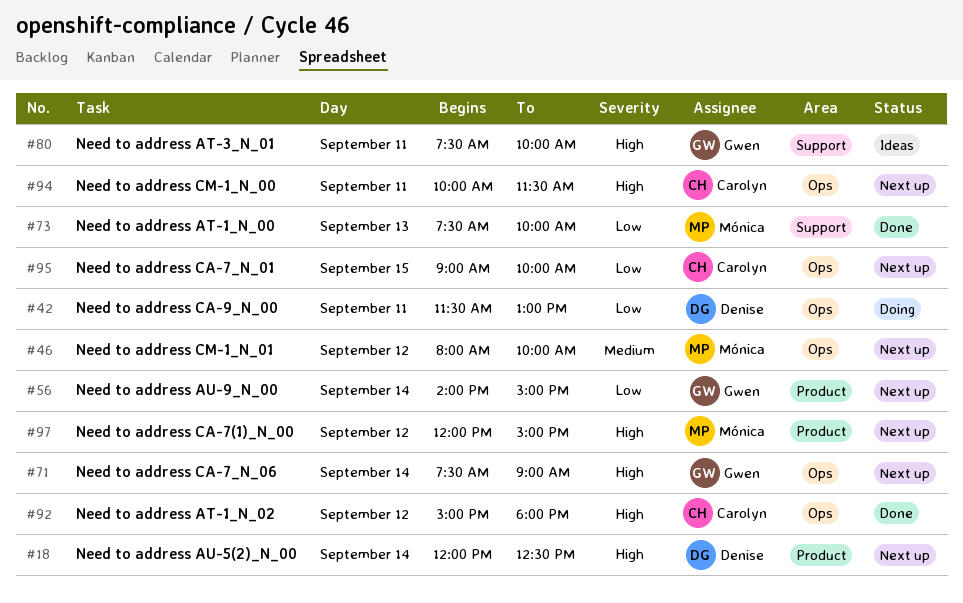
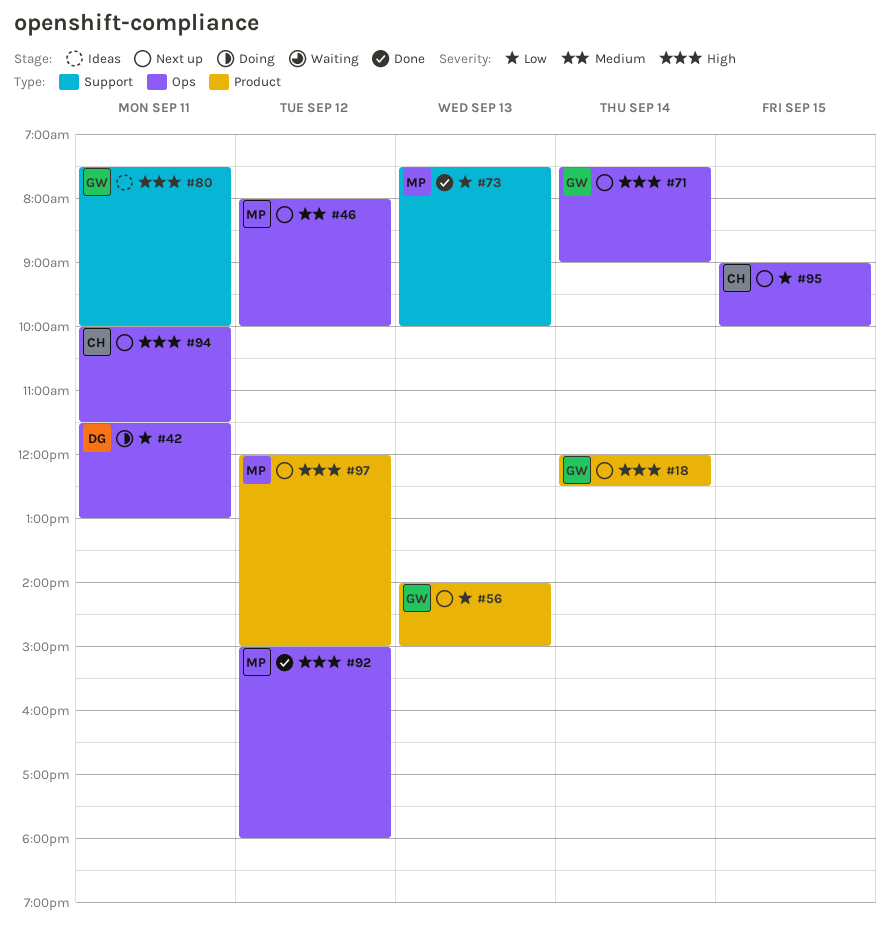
#18, owner: Denise -> Gwen
#56, day: Sep 14 -> Sep 13
#92, owner: Carolyn -> Mónica

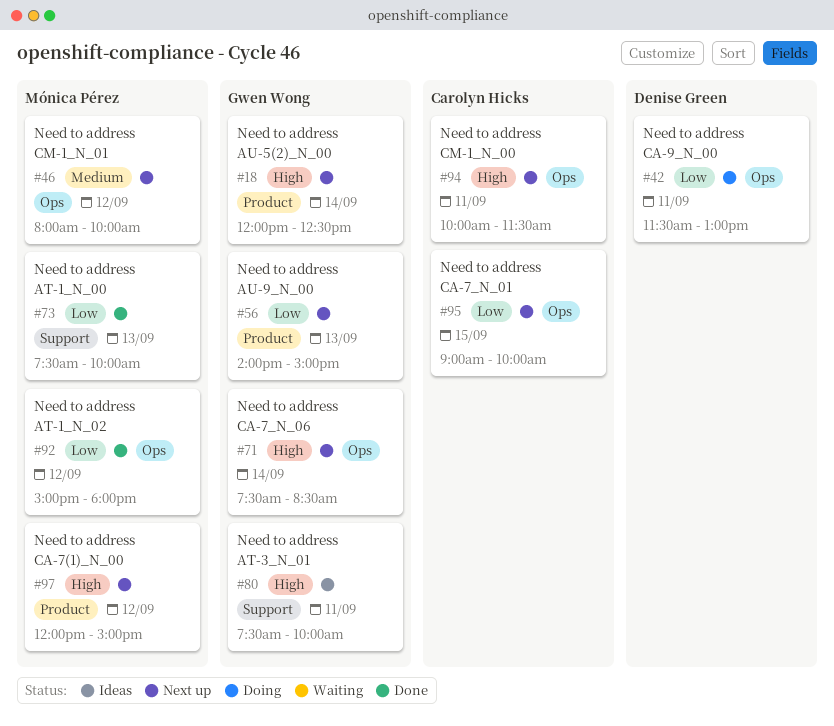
#71, ends: 09:00 -> 08:30
#92, priority: High -> Low

